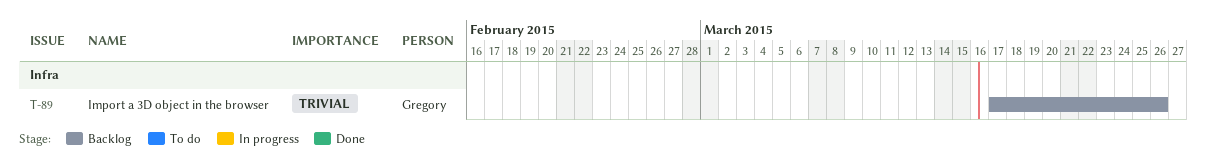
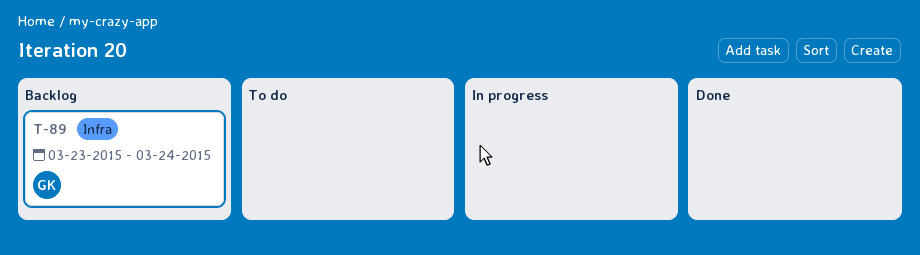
T-89, start: Mar 17 -> Mar 23
T-89, due: Mar 26 -> Mar 24

